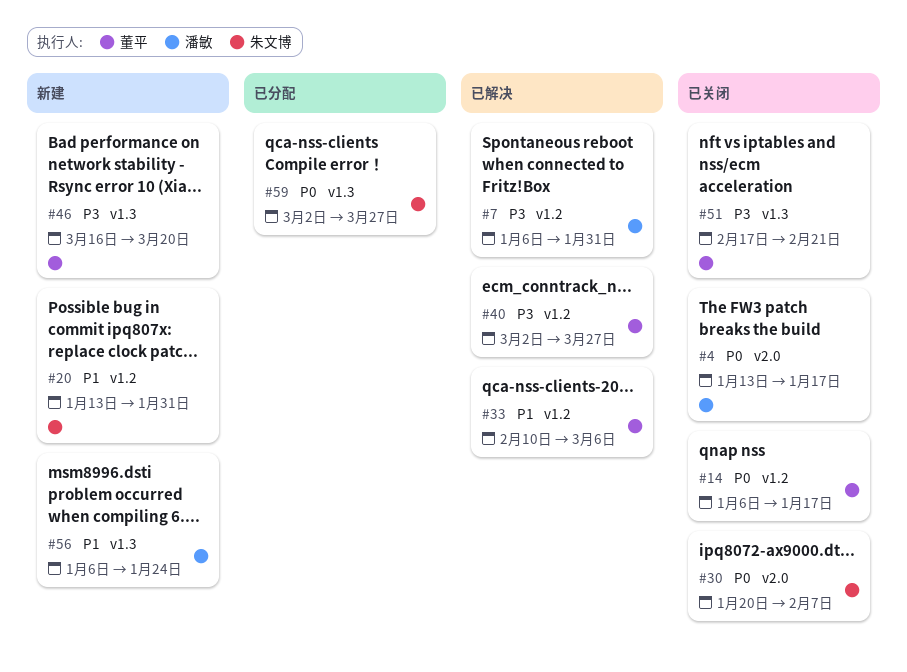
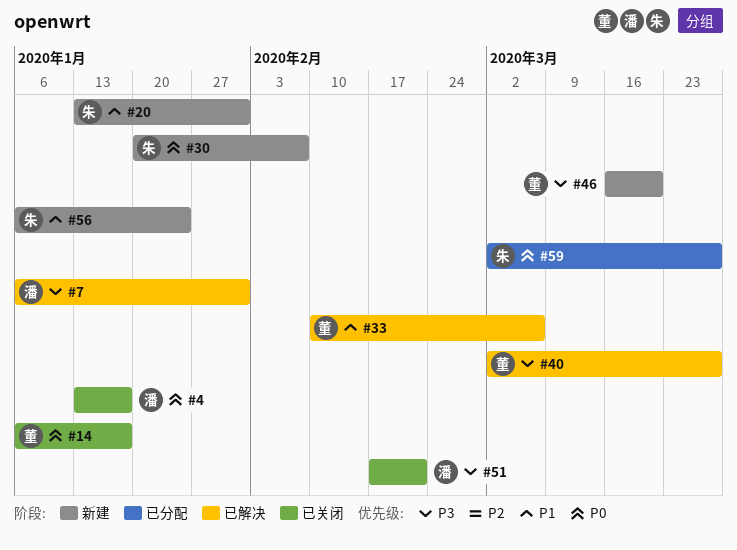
#30, status: 已关闭 -> 新建
#51, owner: 董平 -> 潘敏
#56, owner: 潘敏 -> 朱文博

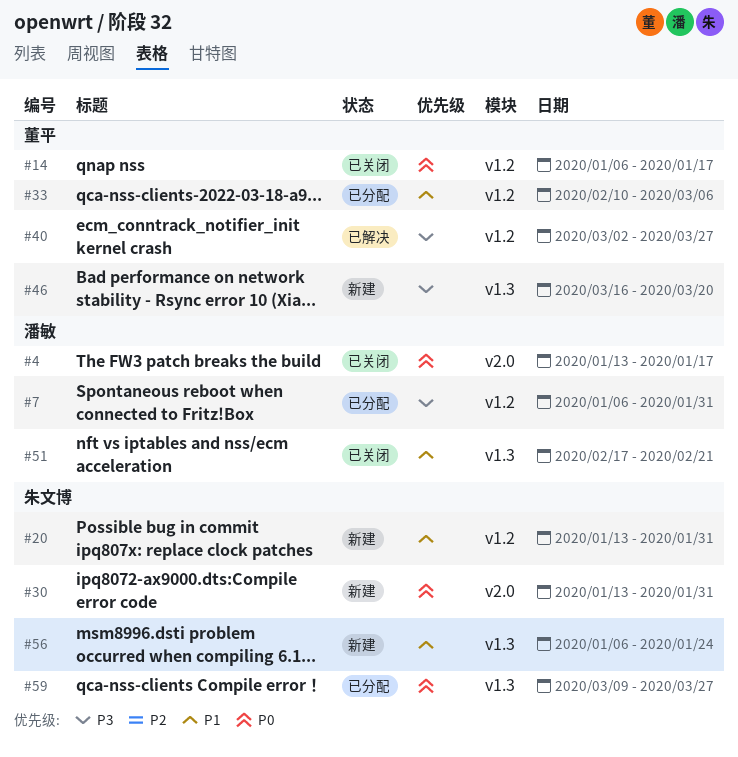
#7, status: 已解决 -> 已分配
#30, start: Jan 20 -> Jan 13
#30, due: Feb 7 -> Jan 31
#33, status: 已解决 -> 已分配
#51, priority: P3 -> P1
#59, start: Mar 2 -> Mar 9

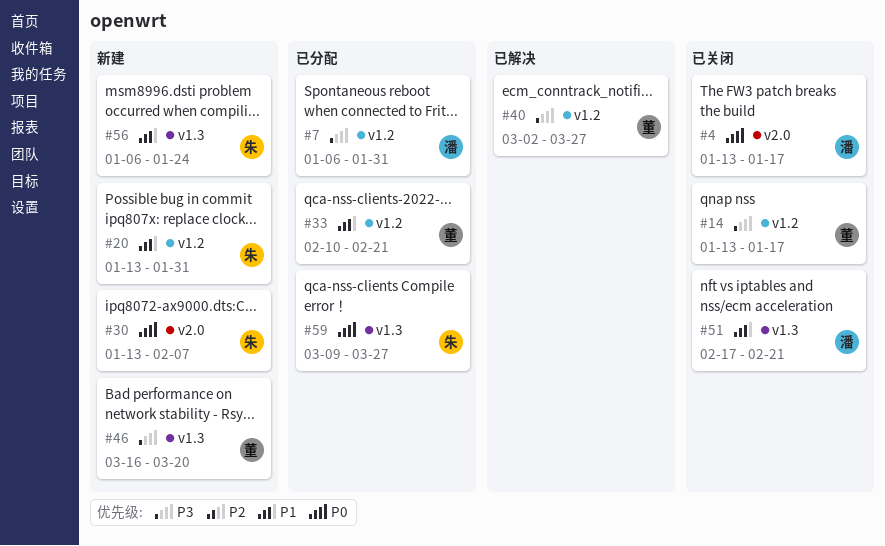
#14, priority: P0 -> P3
#14, start: Jan 6 -> Jan 13
#30, due: Jan 31 -> Feb 7
#33, due: Mar 6 -> Feb 21

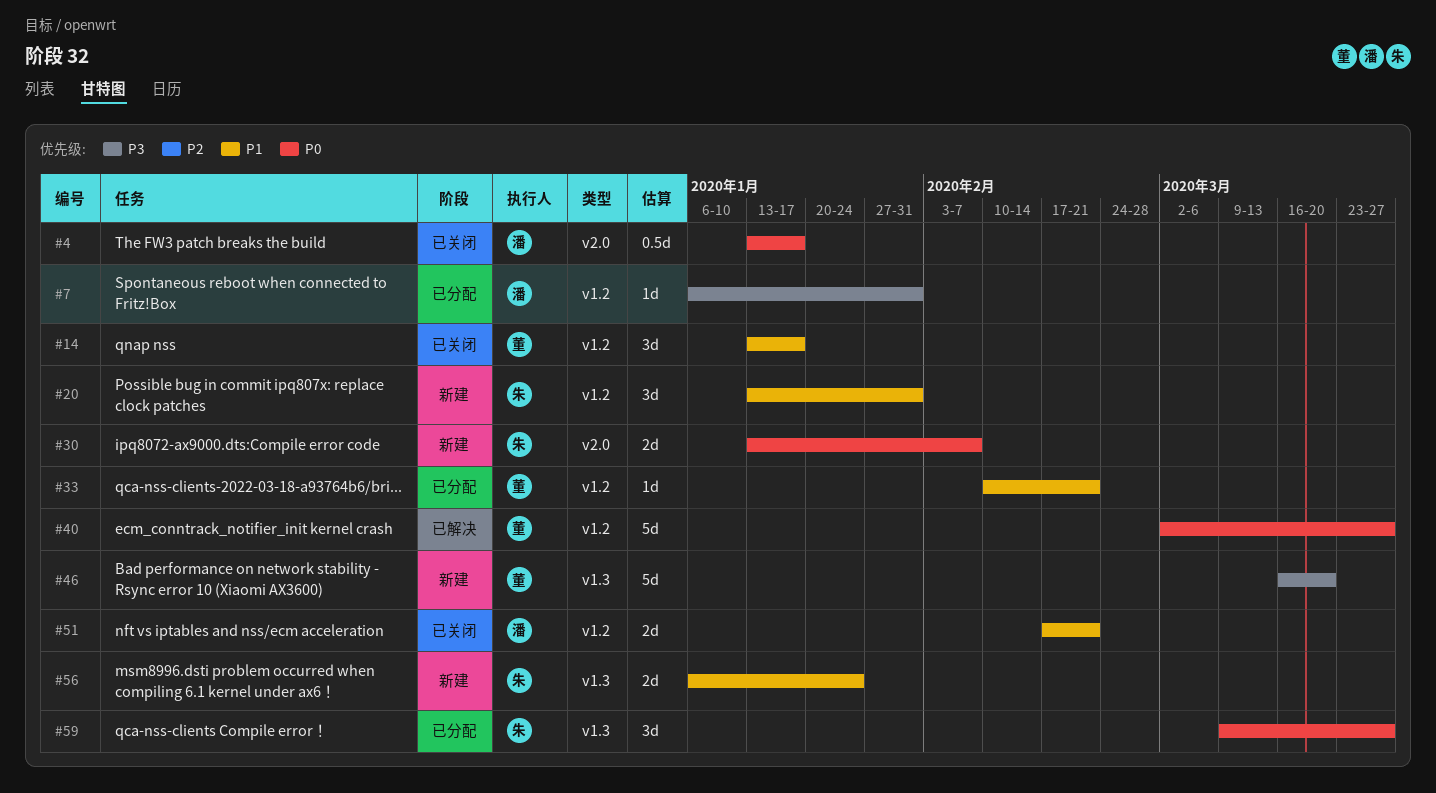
#14, priority: P3 -> P1
#40, priority: P3 -> P0
#51, label: v1.3 -> v1.2

